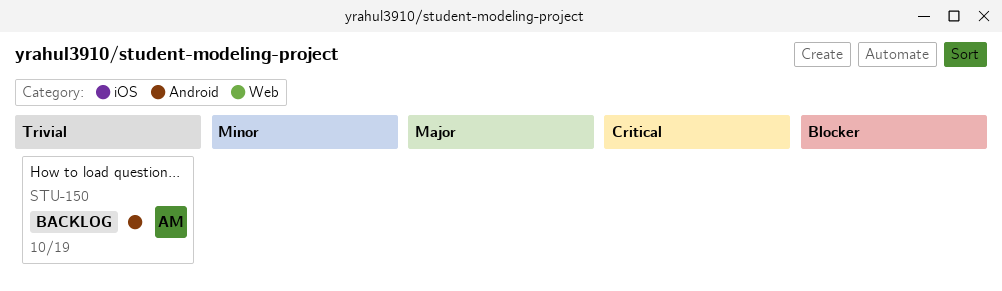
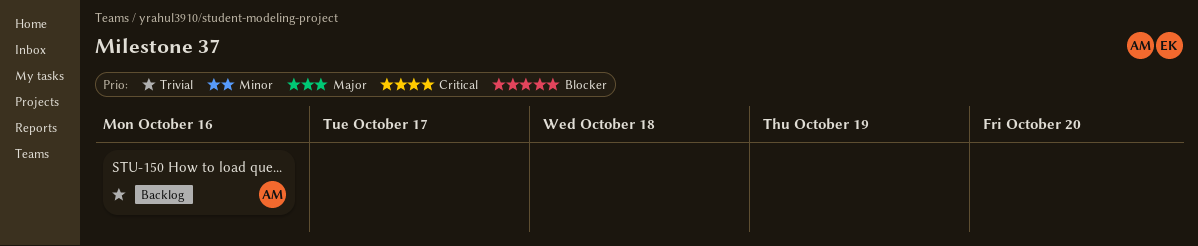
STU-150, due: Oct 19 -> Oct 16

